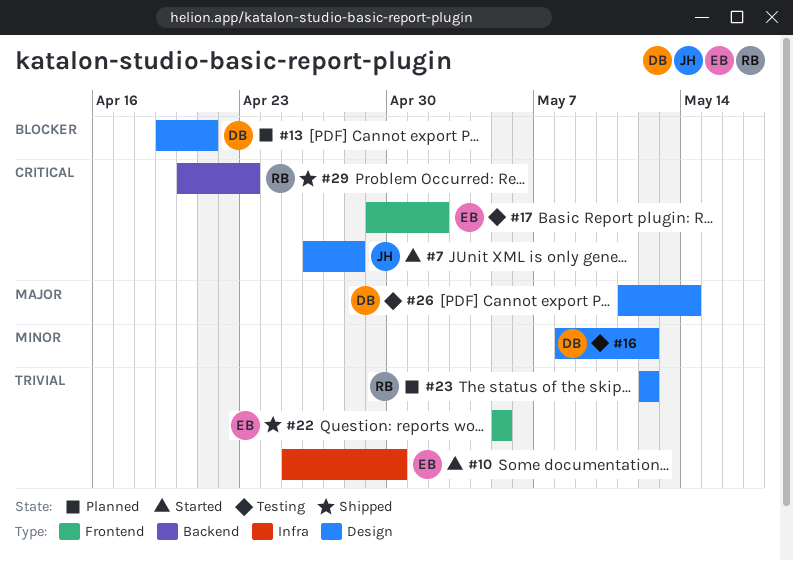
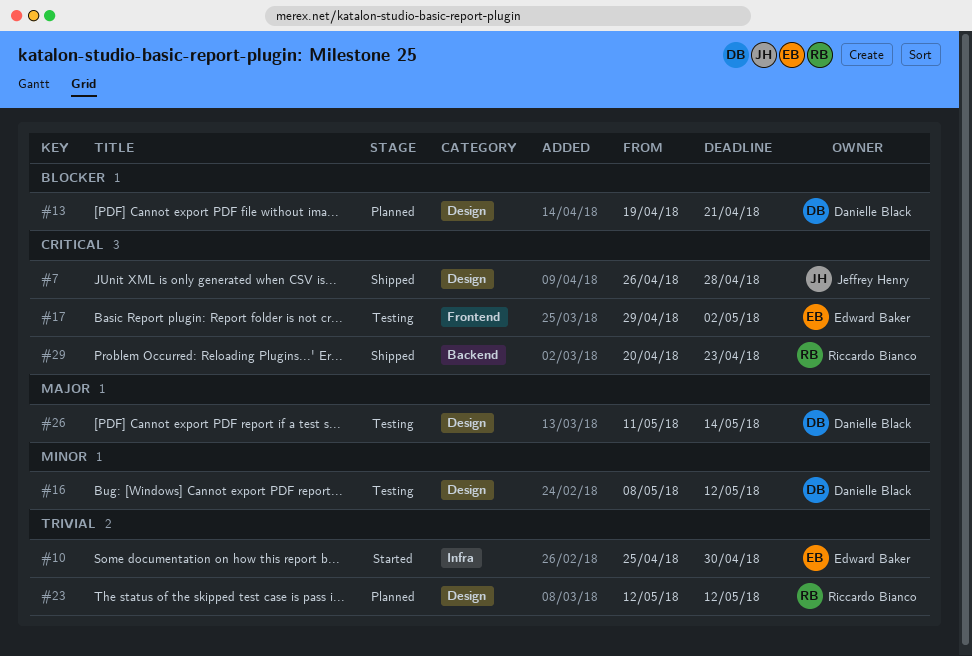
#7, status: Started -> Shipped
#22: present -> none

